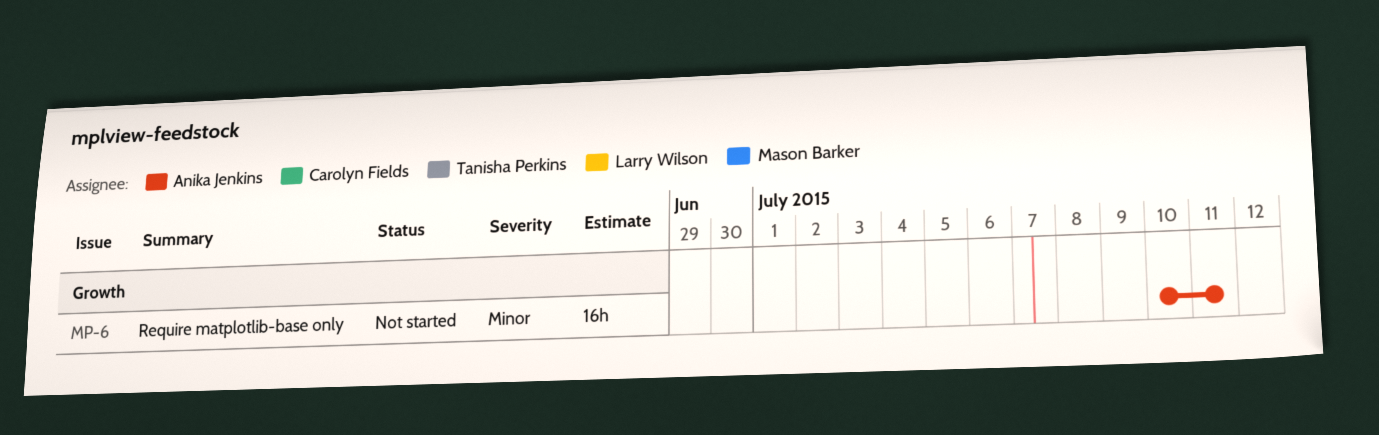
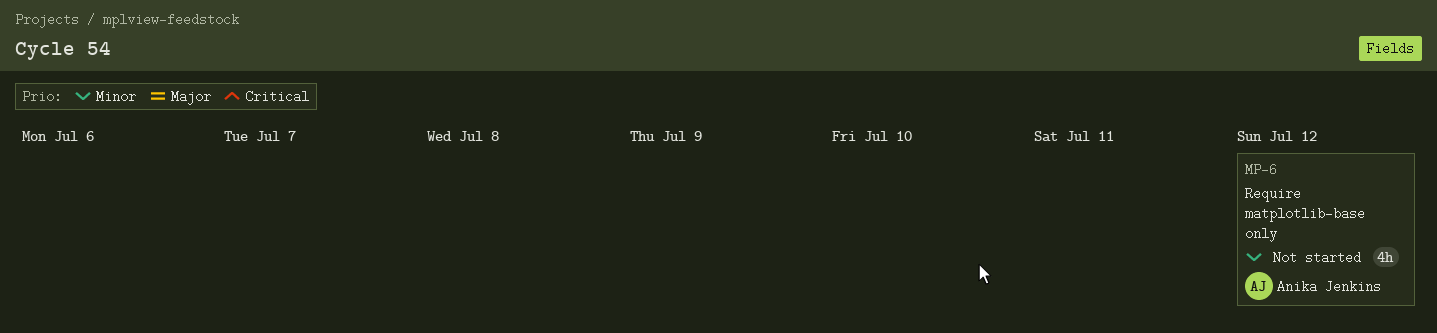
MP-6, estimate: 16h -> 4h
MP-6, due: Jul 11 -> Jul 12

